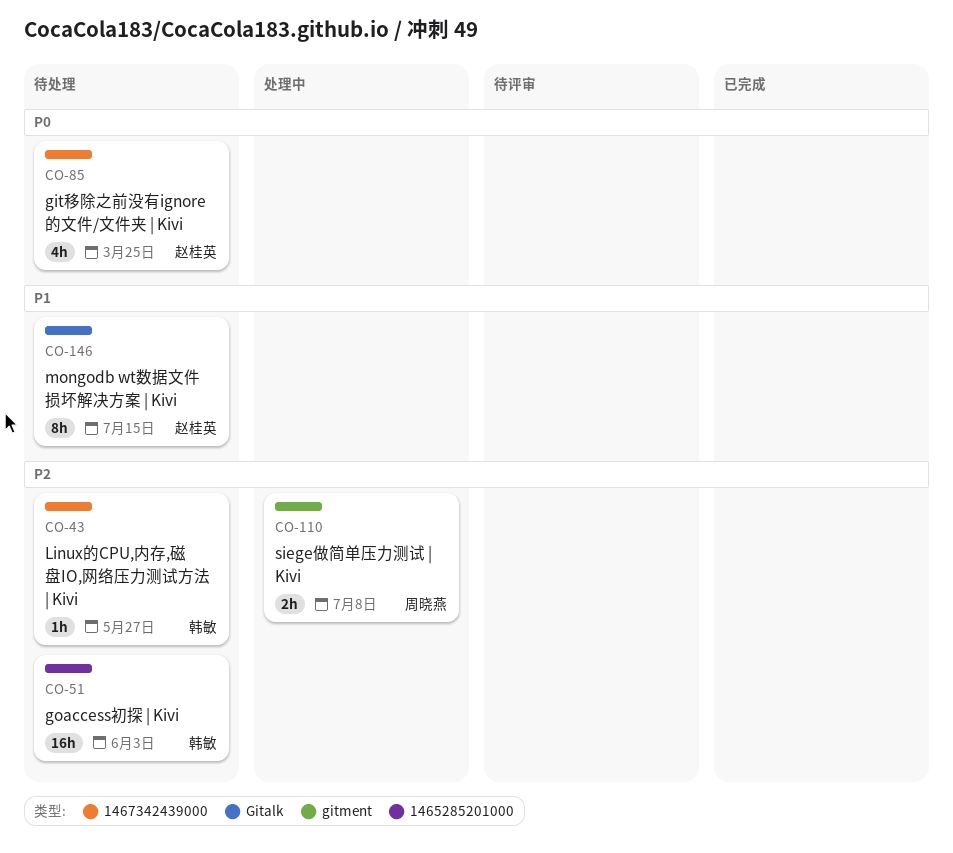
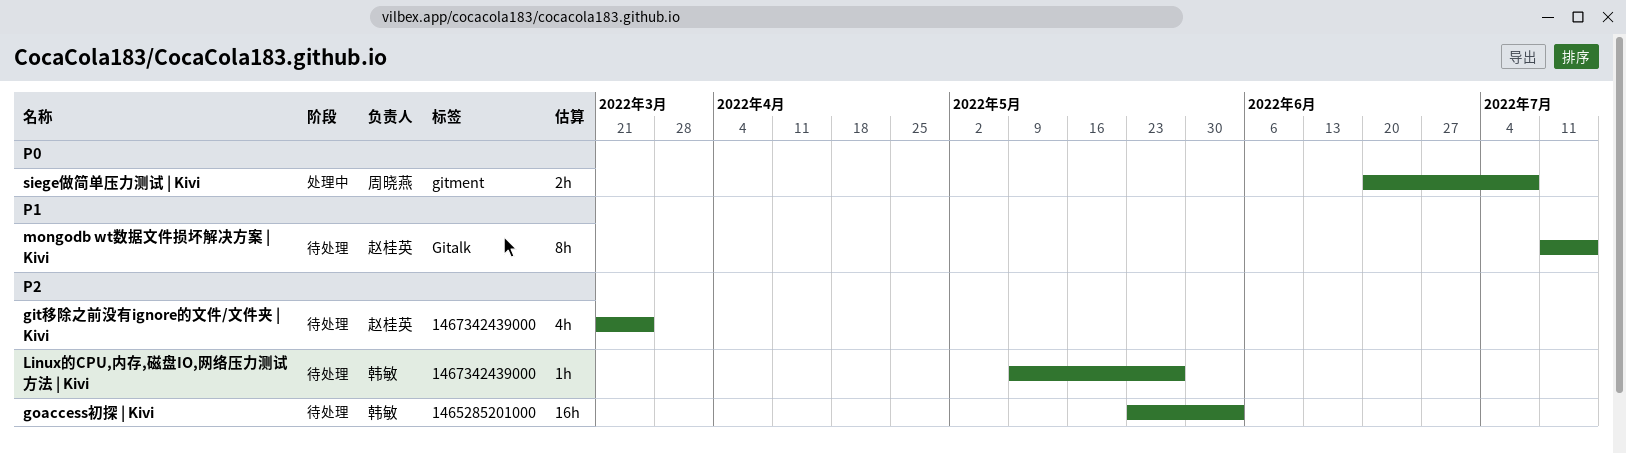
git移除之前没有ignore的文件/文件夹 | Kivi, priority: P0 -> P2
siege做简单压力测试 | Kivi, priority: P2 -> P0

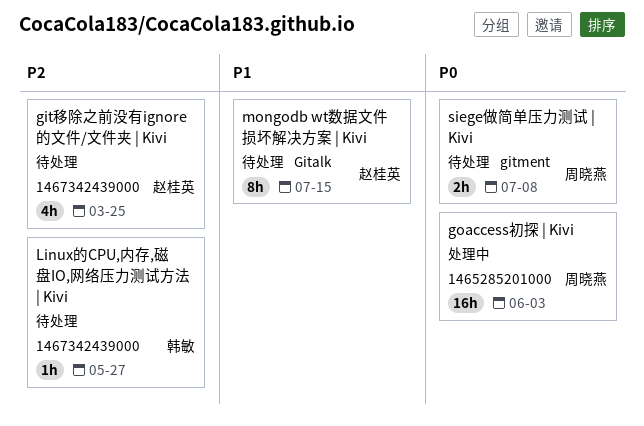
goaccess初探 | Kivi, status: 待处理 -> 处理中
goaccess初探 | Kivi, owner: 韩敏 -> 周晓燕
goaccess初探 | Kivi, priority: P2 -> P0
siege做简单压力测试 | Kivi, status: 处理中 -> 待处理

